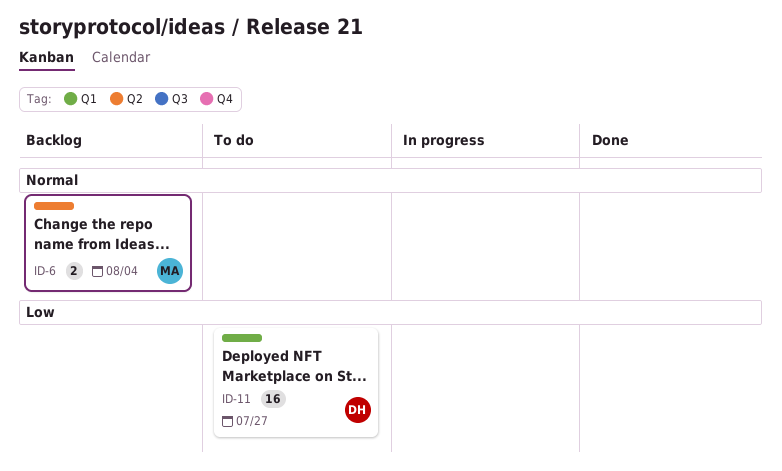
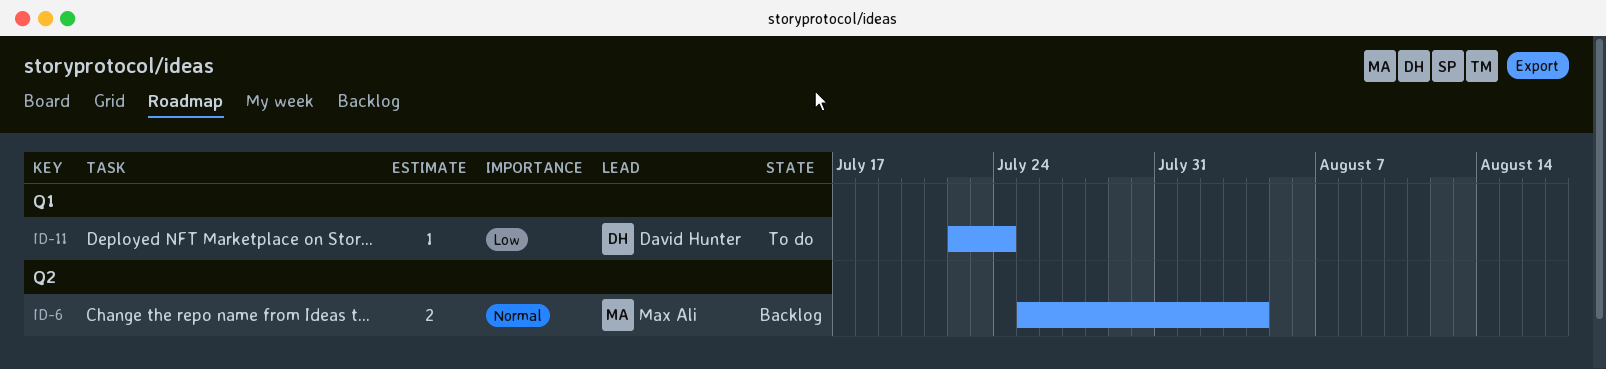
ID-11, estimate: 16 -> 1
ID-11, due: Jul 27 -> Jul 24

